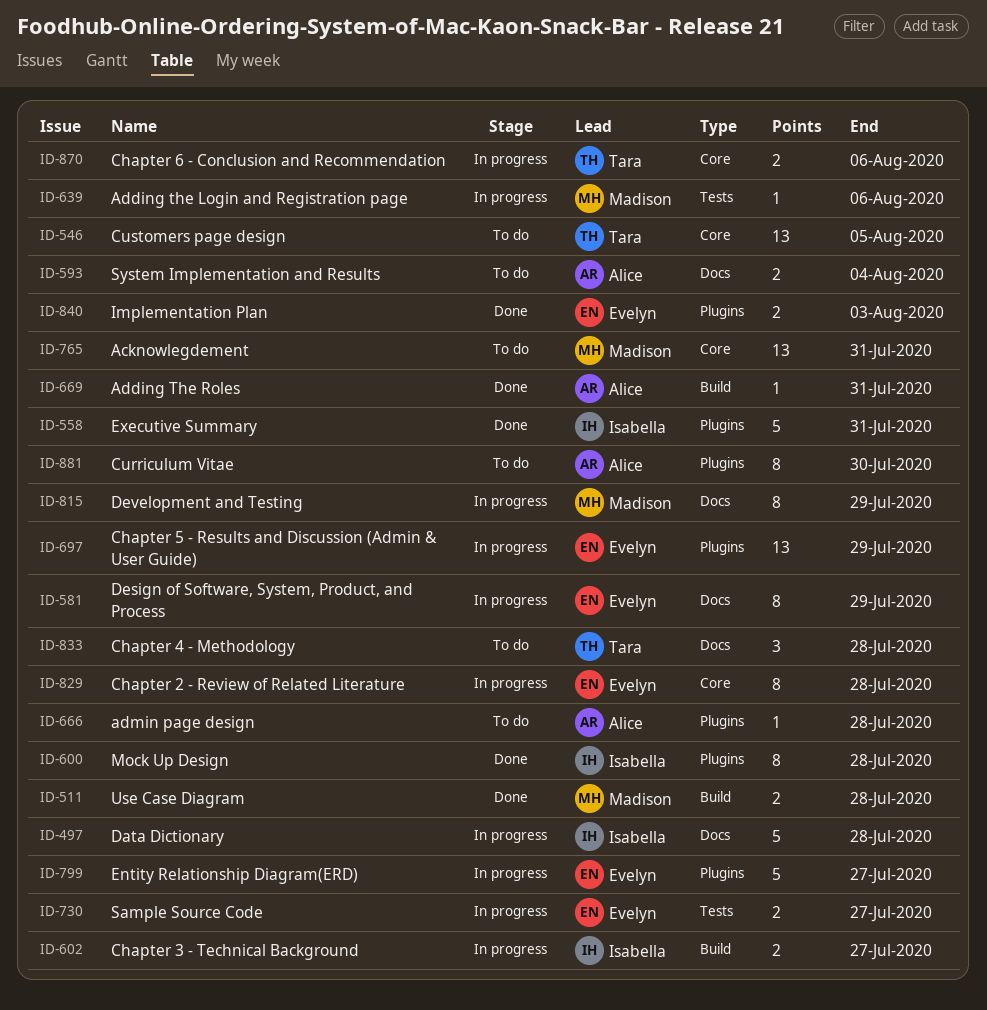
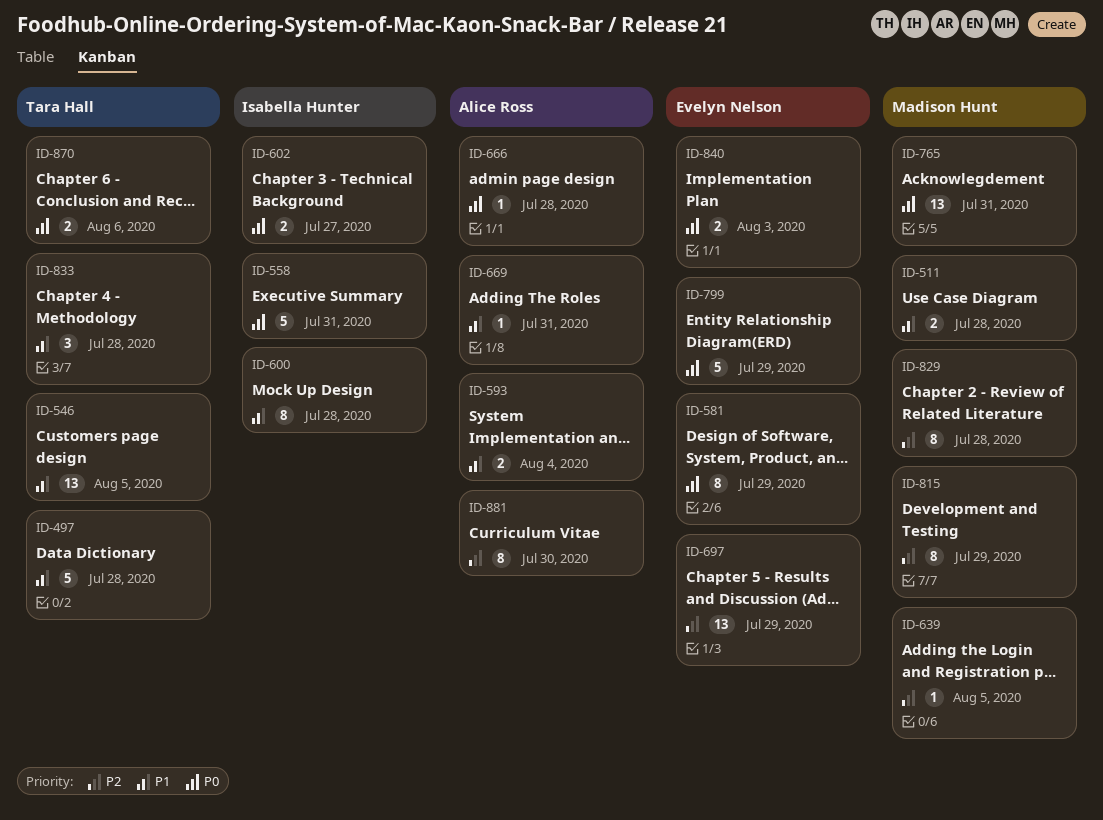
ID-497, owner: Isabella Hunter -> Tara Hall
ID-639, due: Aug 6 -> Aug 5
ID-730: present -> none
ID-799, due: Jul 27 -> Jul 29
ID-829, owner: Evelyn Nelson -> Madison Hunt

